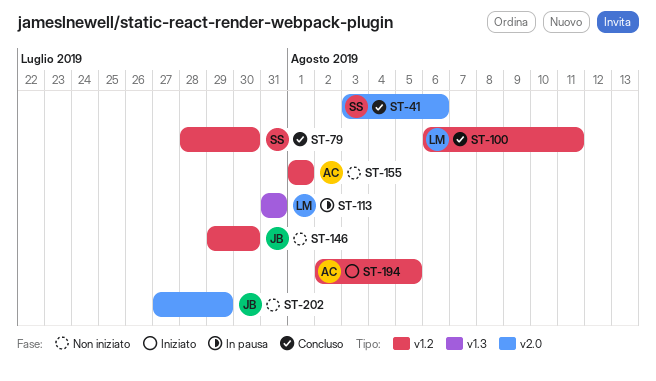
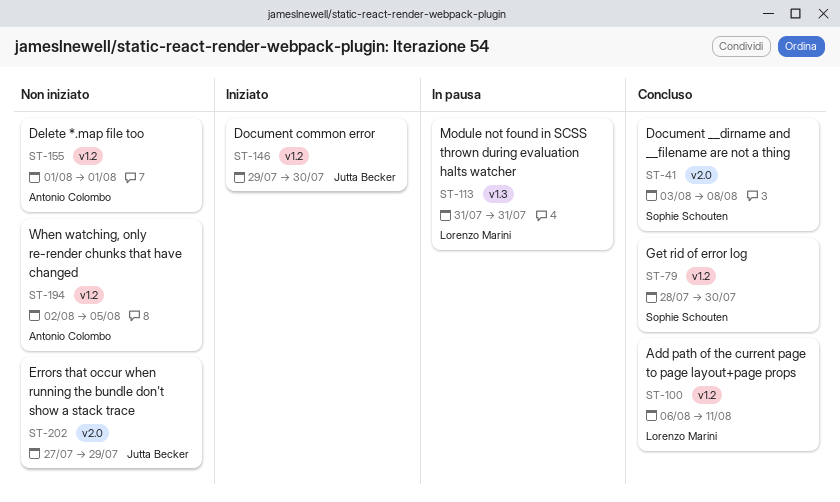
ST-41, due: Aug 6 -> Aug 8
ST-146, status: Non iniziato -> Iniziato
ST-194, status: Iniziato -> Non iniziato

